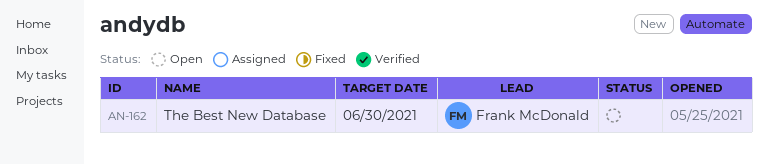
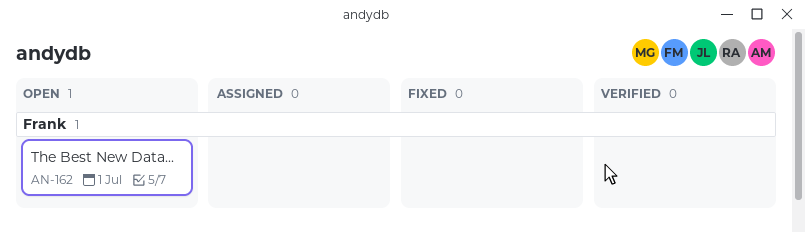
AN-162, due: Jun 30 -> Jul 1

